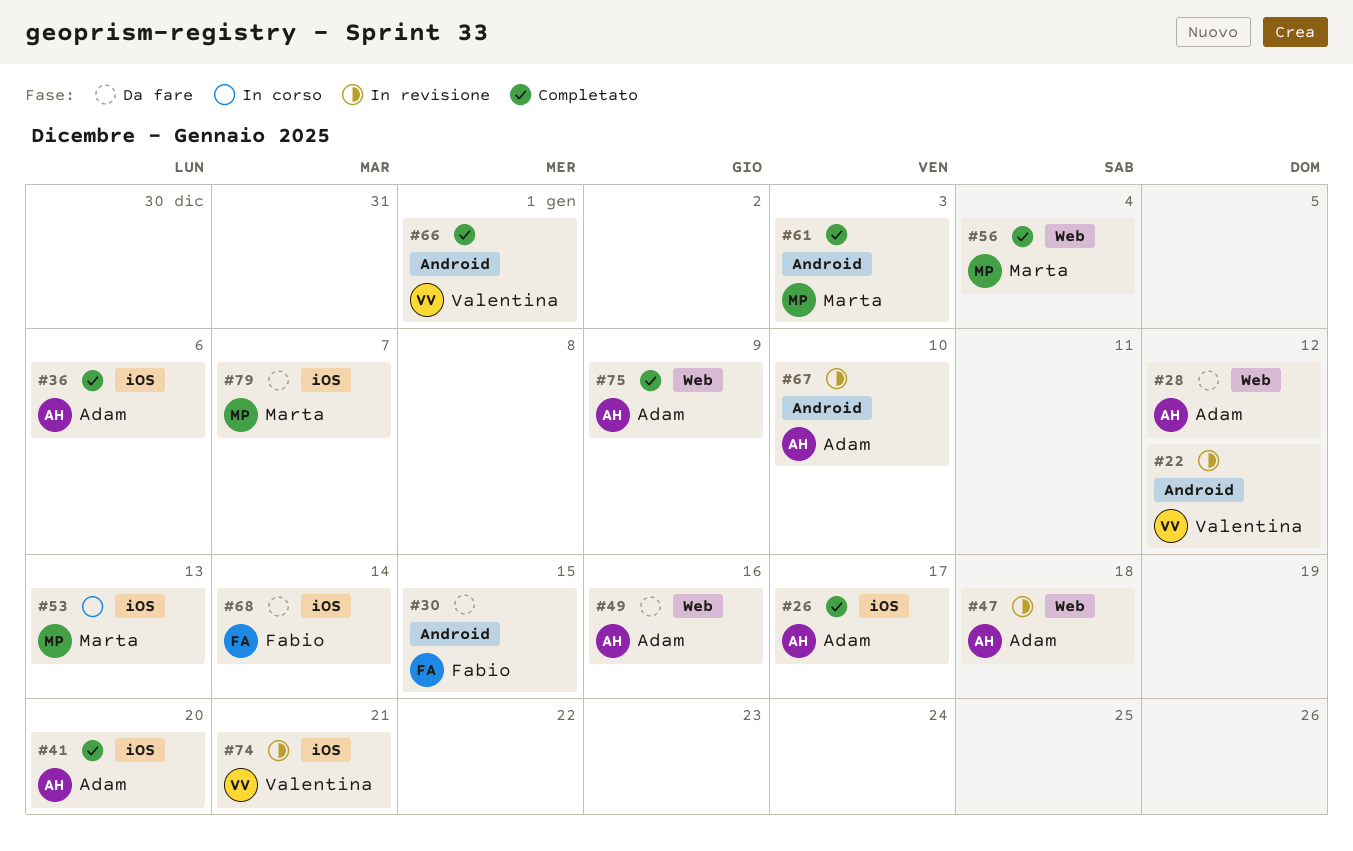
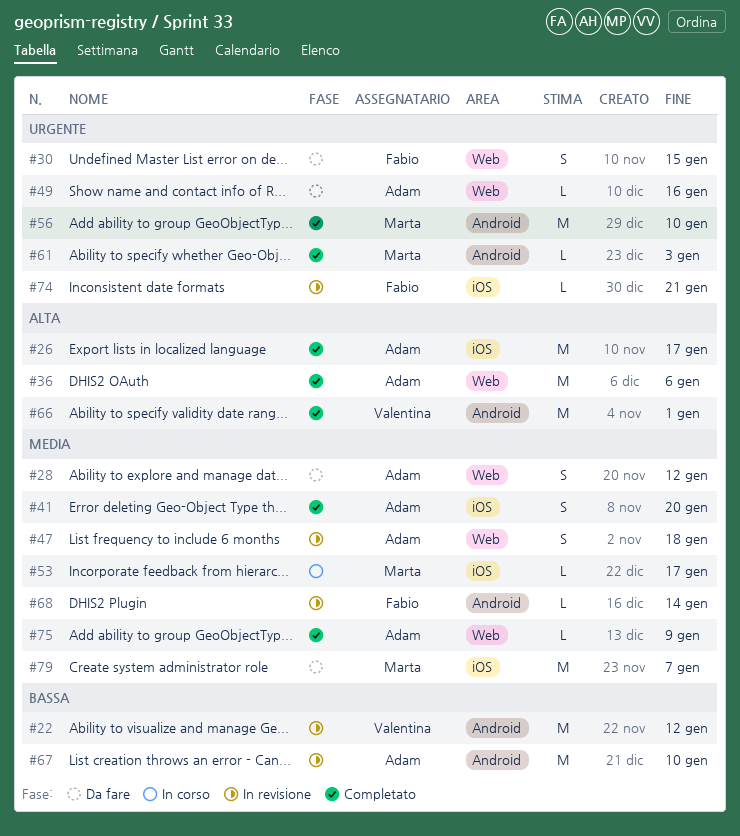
#30, label: Android -> Web
#36, label: iOS -> Web
#53, due: Jan 13 -> Jan 17
#56, label: Web -> Android
#56, due: Jan 4 -> Jan 10
#68, status: Da fare -> In revisione
#68, label: iOS -> Android
#74, owner: Valentina -> Fabio

